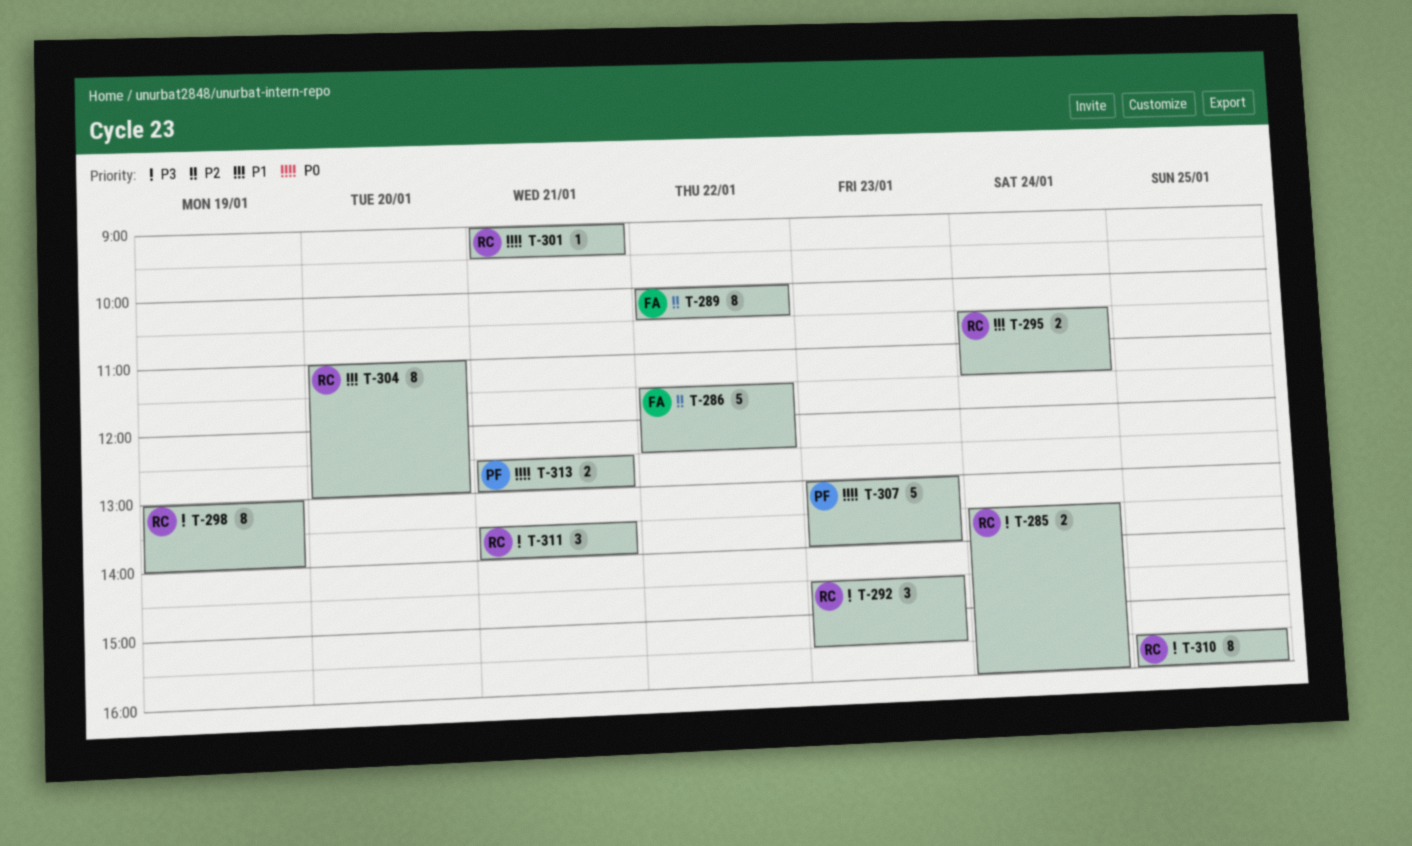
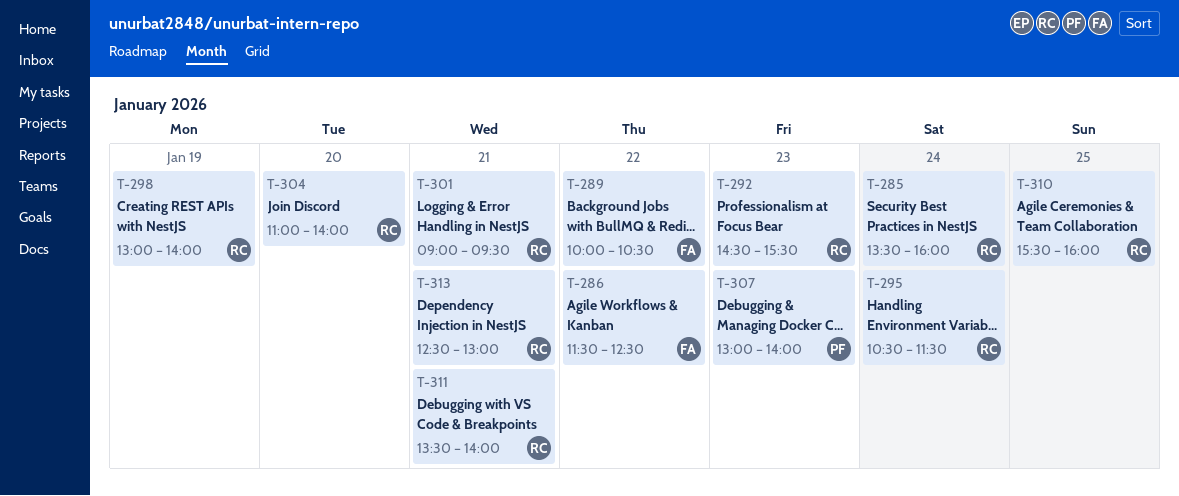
T-304, ends: 13:00 -> 14:00
T-313, owner: PF -> RC

